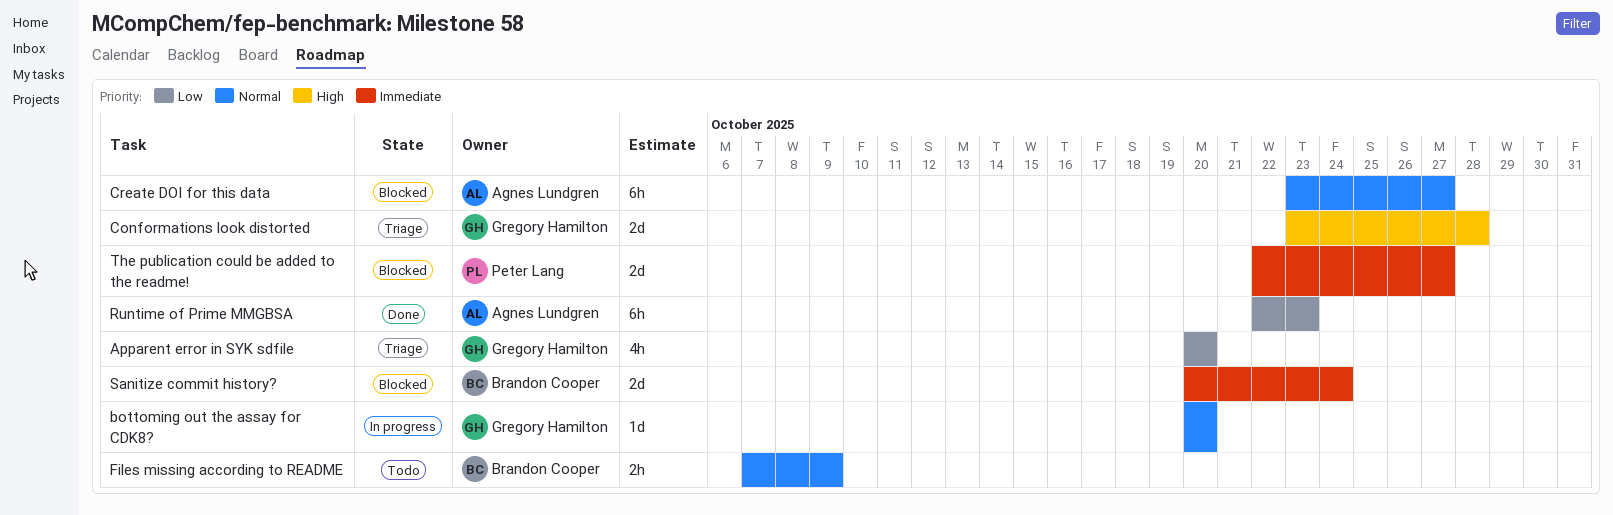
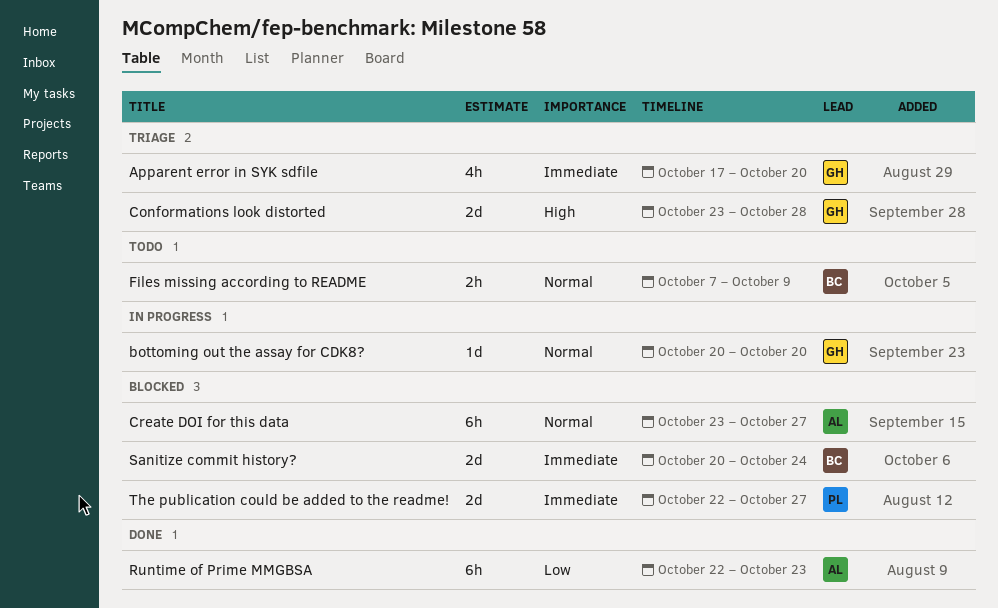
Apparent error in SYK sdfile, priority: Low -> Immediate
Apparent error in SYK sdfile, start: Oct 20 -> Oct 17

